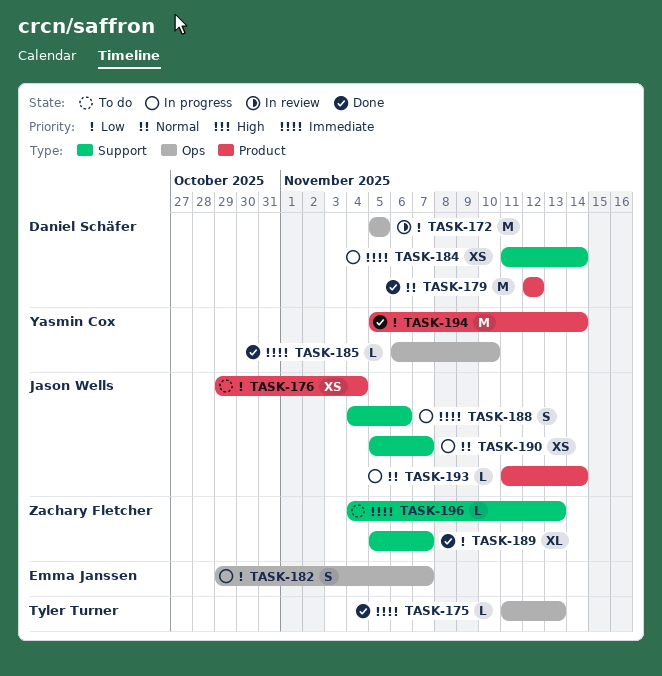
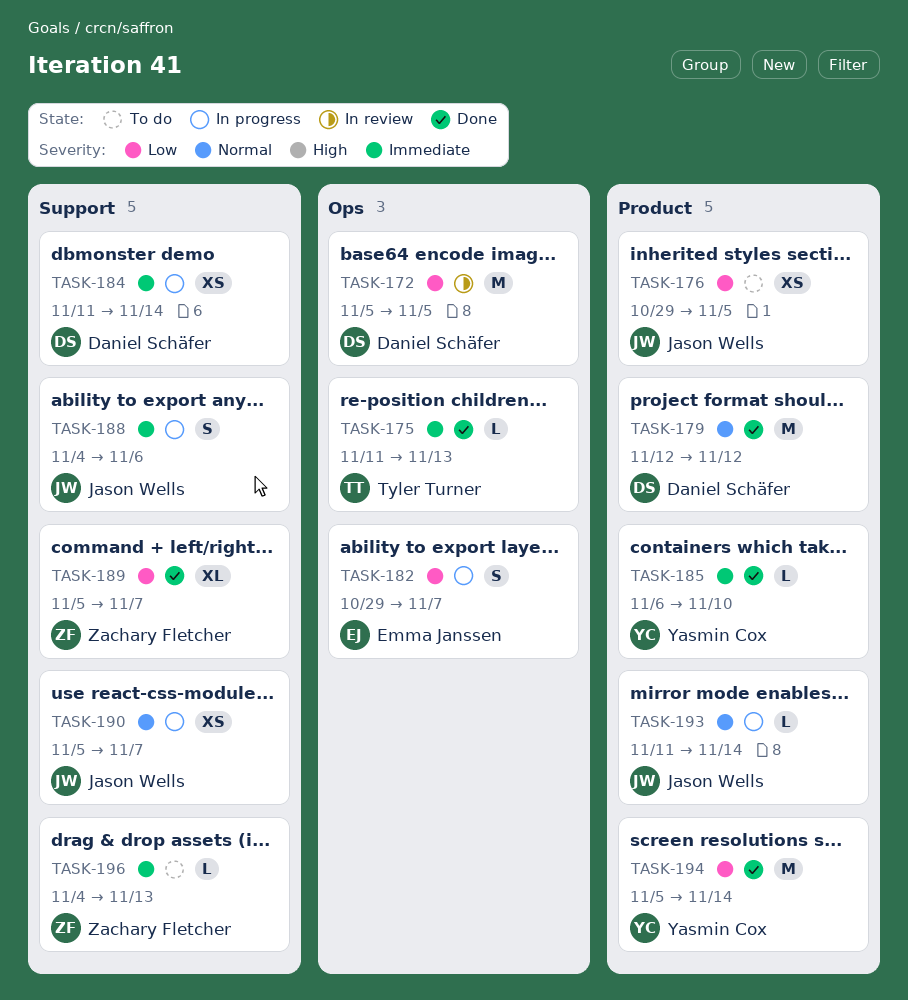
TASK-176, due: Nov 4 -> Nov 5
TASK-185, label: Ops -> Product

